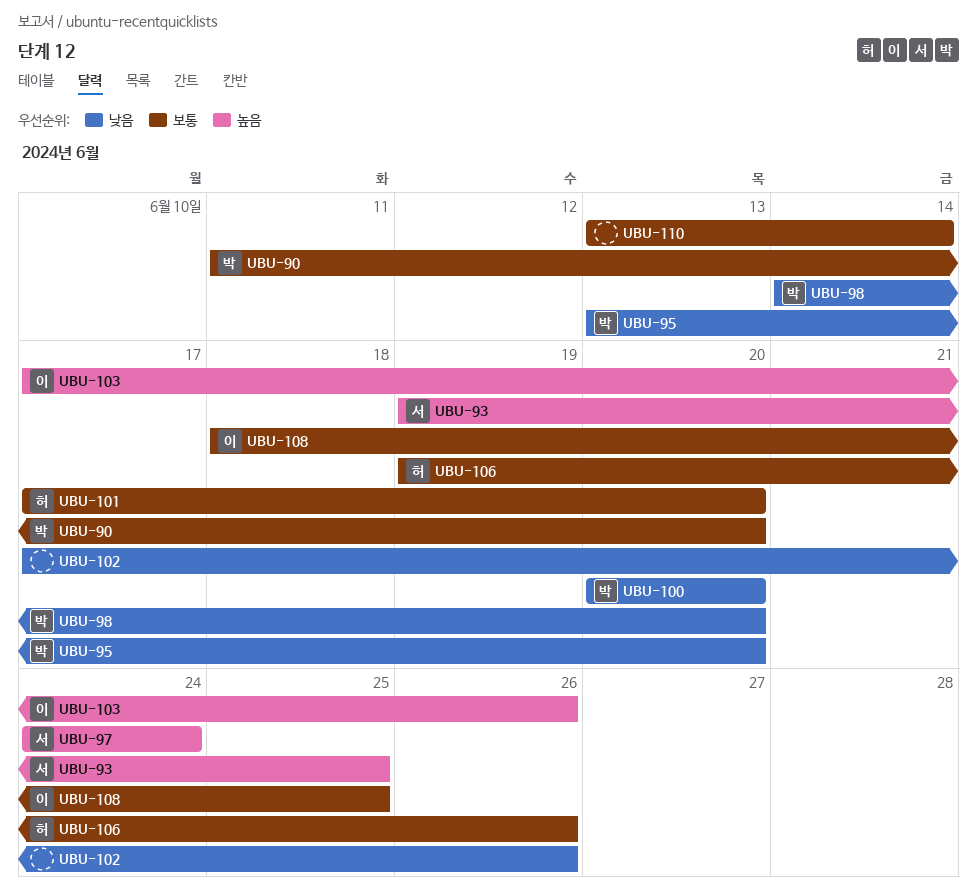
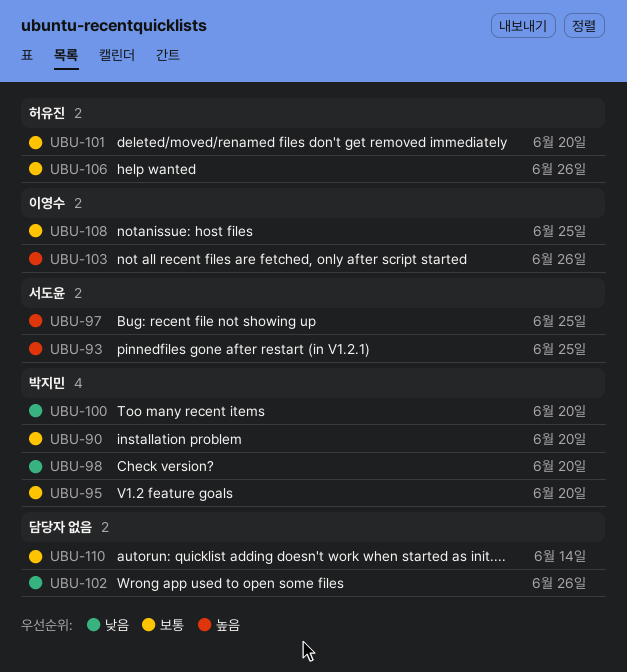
UBU-95, priority: 낮음 -> 보통
UBU-97, due: Jun 24 -> Jun 25

